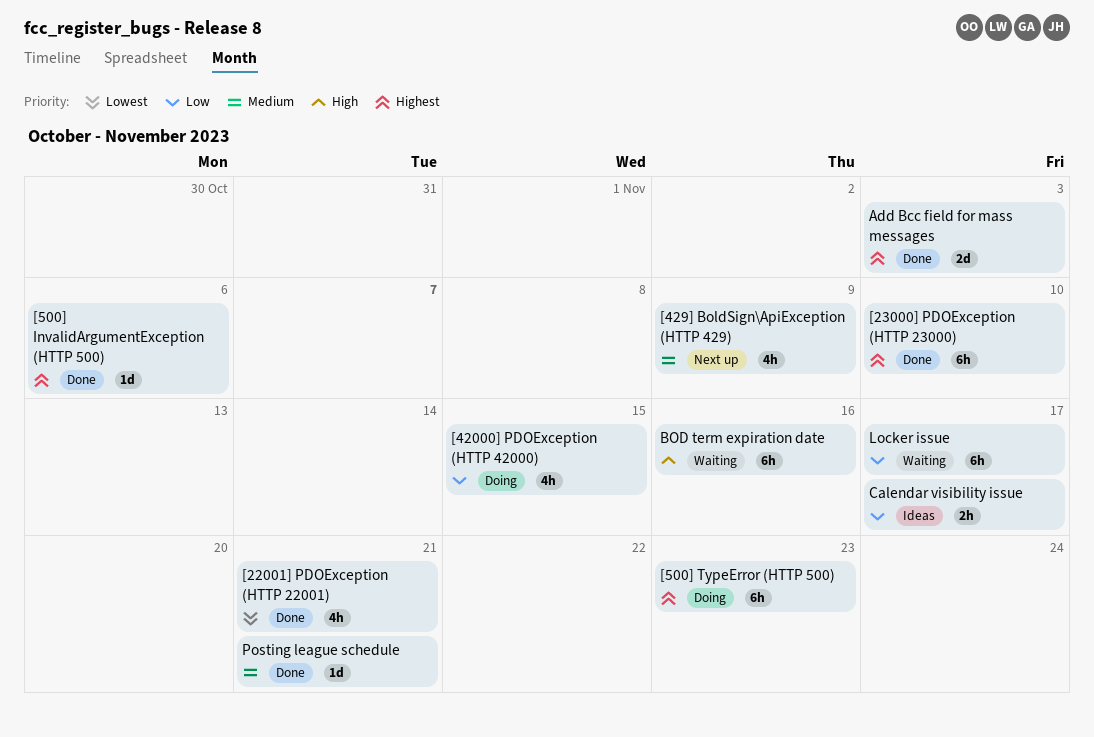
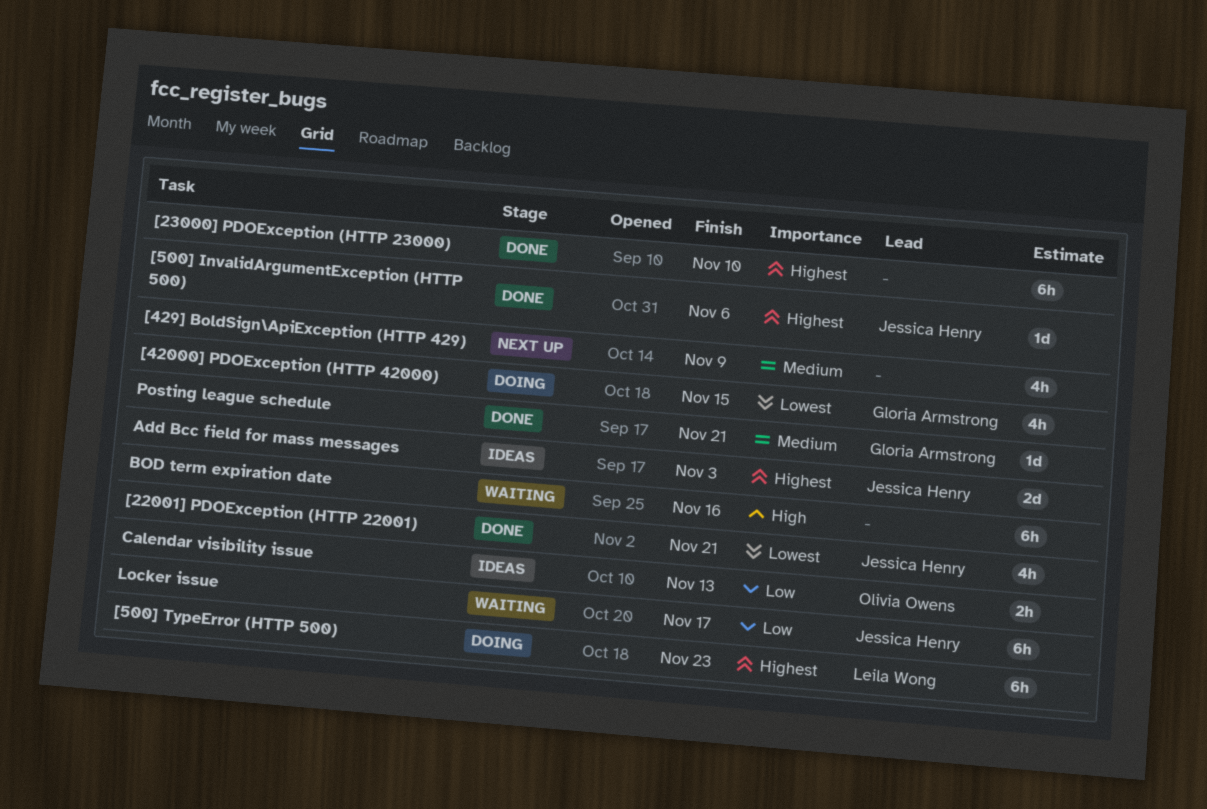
[42000] PDOException (HTTP 42000), priority: Low -> Lowest
Add Bcc field for mass messages, status: Done -> Ideas
Calendar visibility issue, due: Nov 17 -> Nov 13

